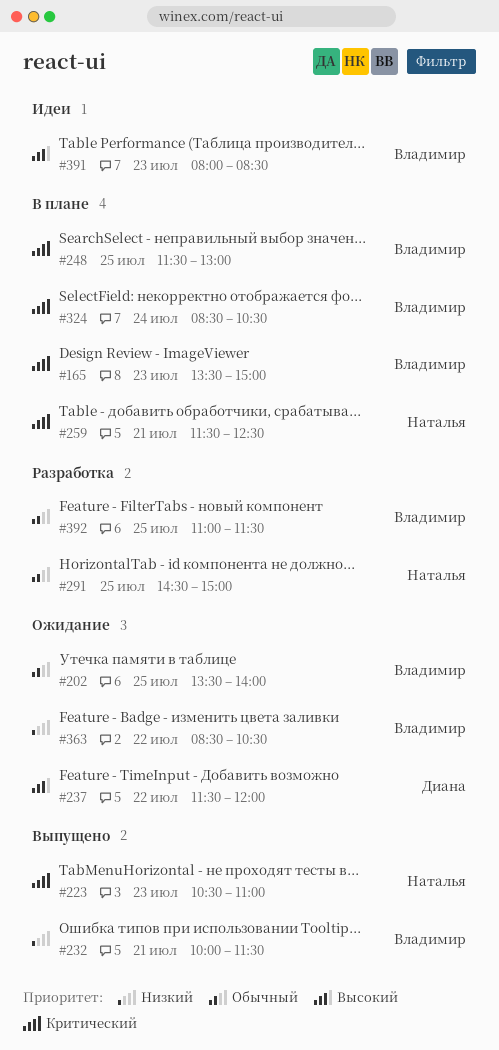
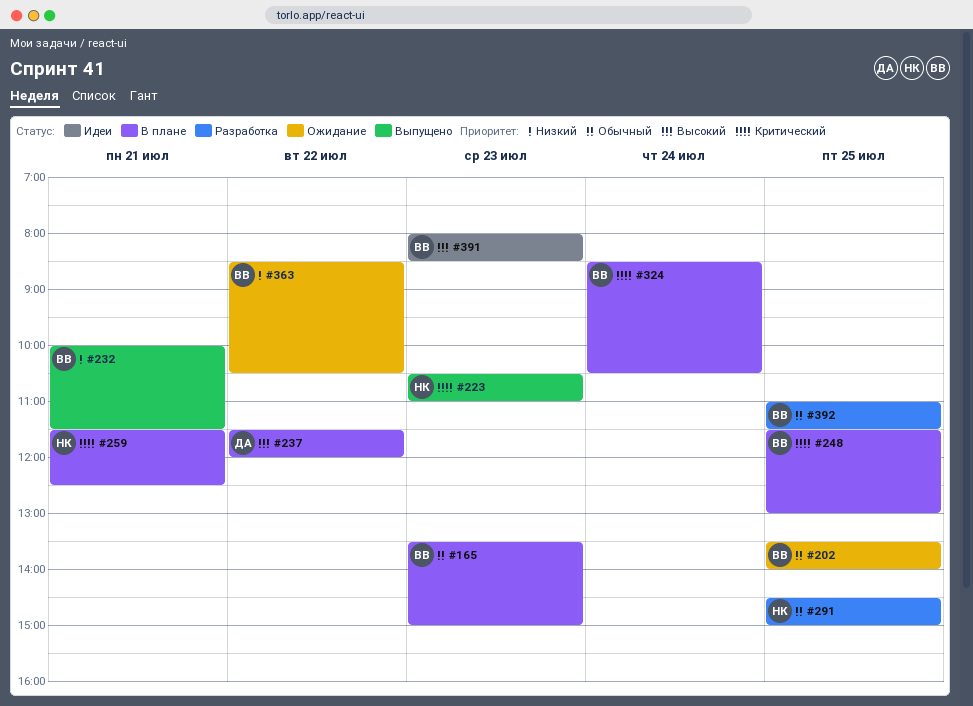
#165, priority: Критический -> Обычный
#237, status: Ожидание -> В плане

